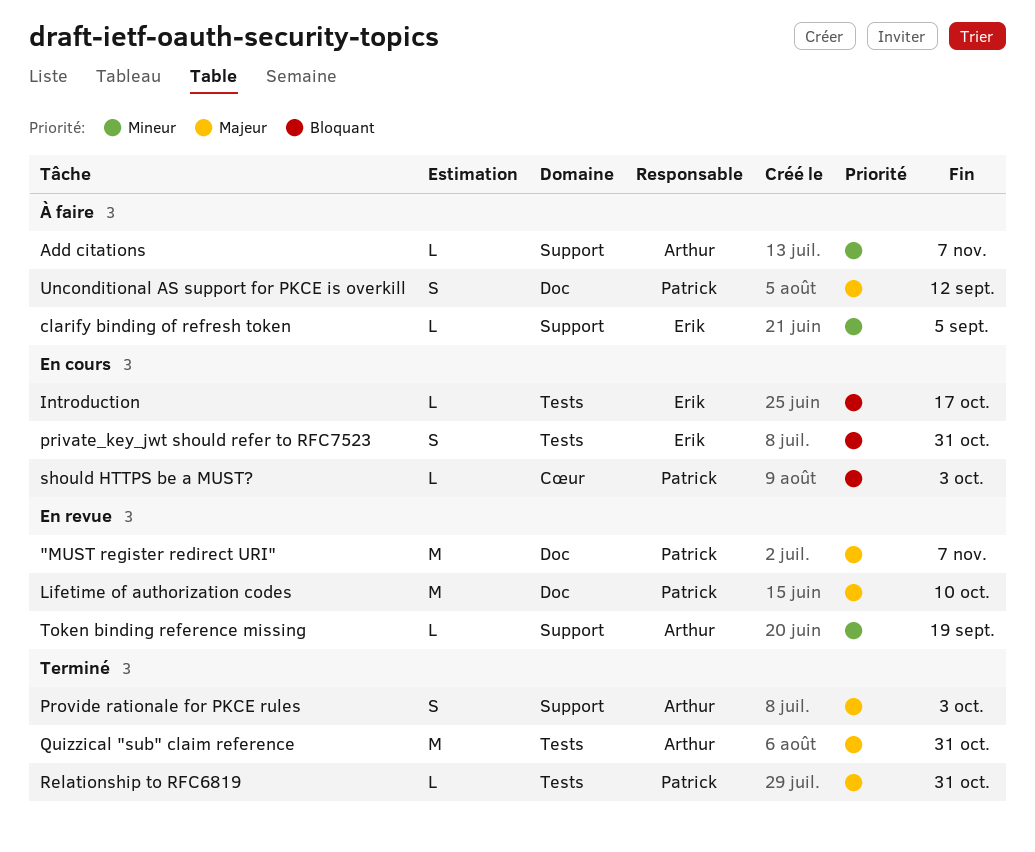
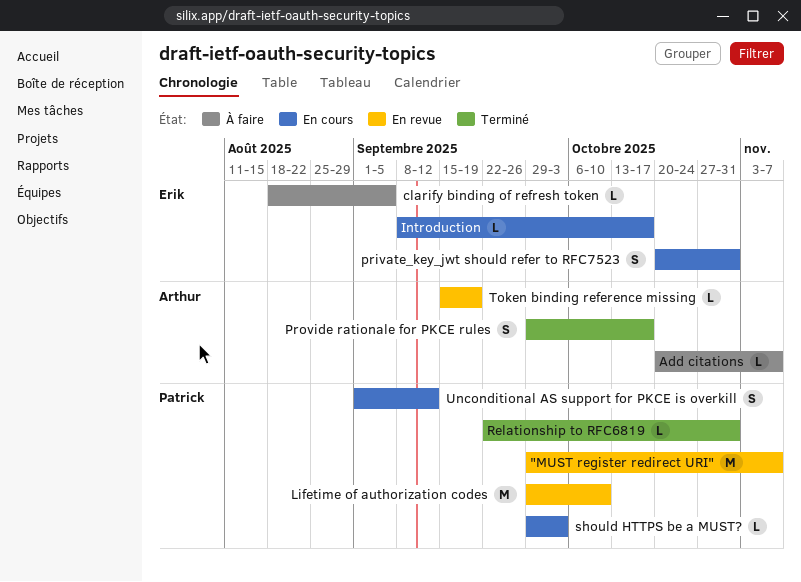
Provide rationale for PKCE rules, due: Oct 3 -> Oct 17
Quizzical "sub" claim reference: present -> none
Unconditional AS support for PKCE is overkill, status: À faire -> En cours

